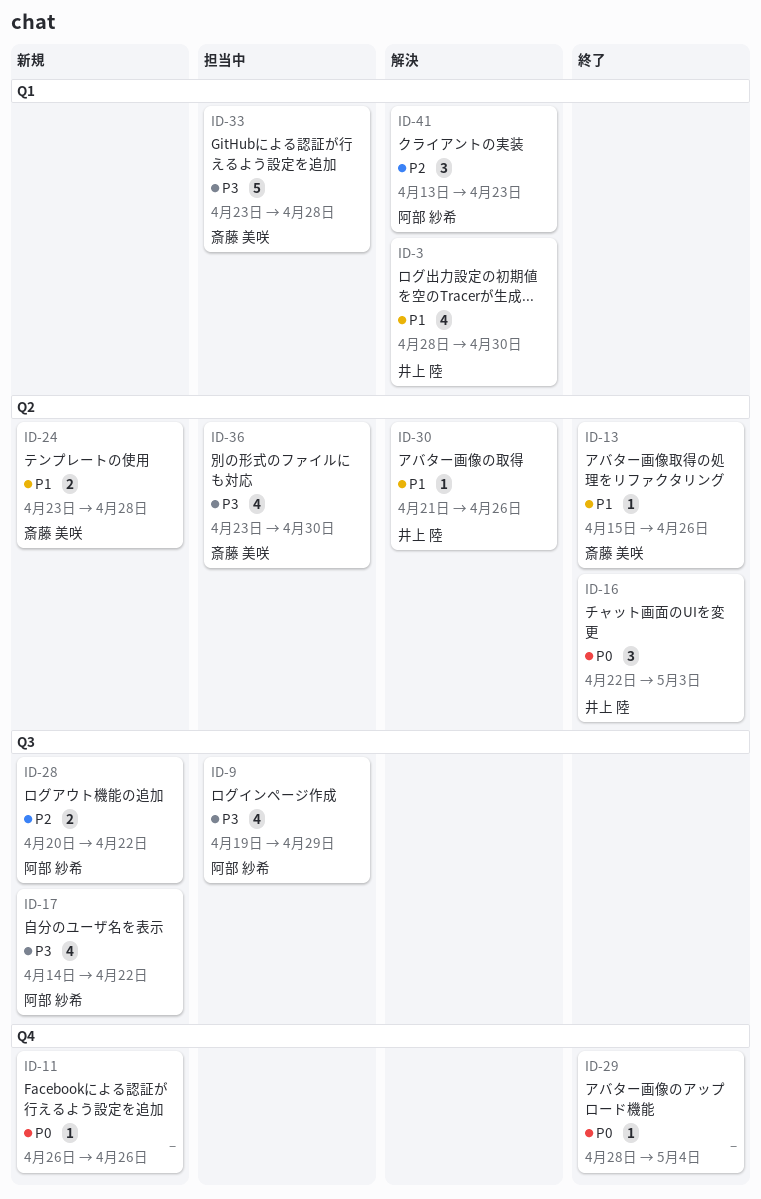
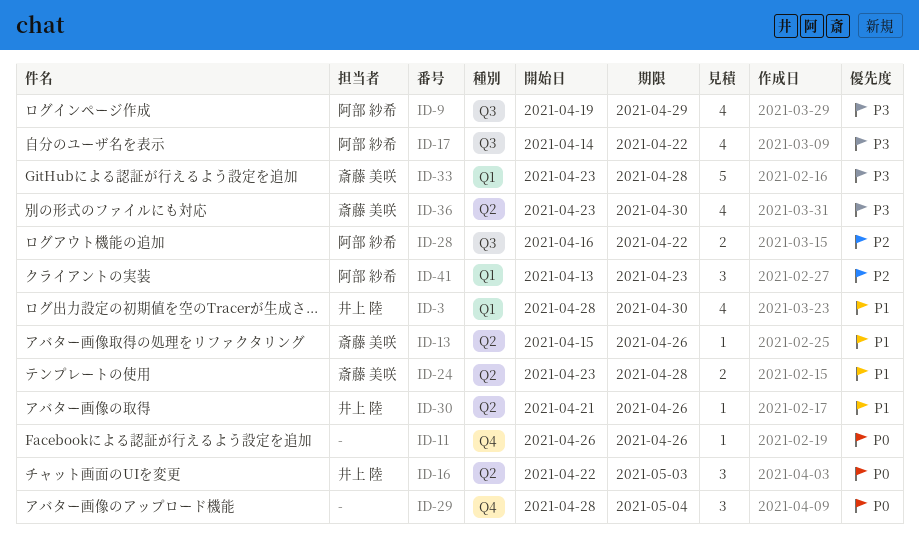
ID-28, start: Apr 20 -> Apr 16
ID-29, estimate: 1 -> 3

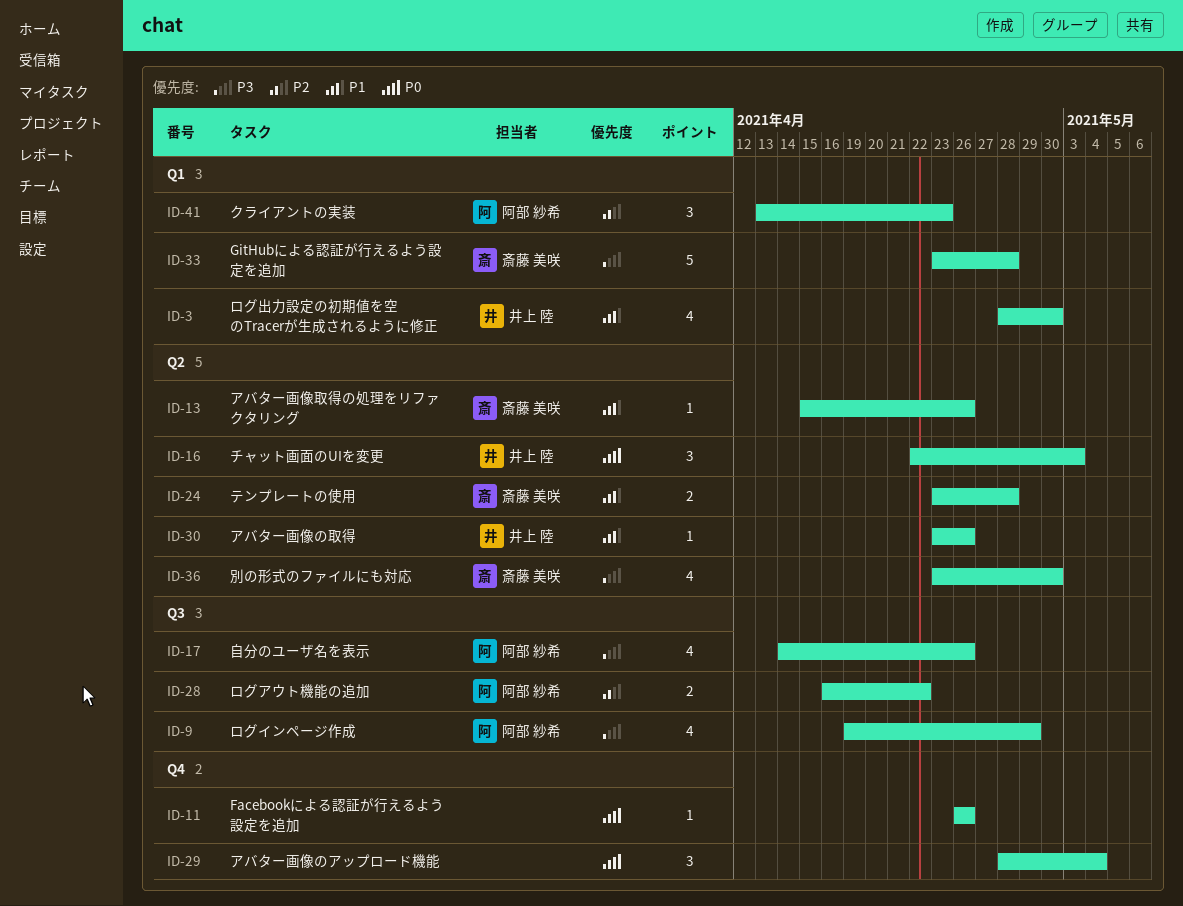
ID-17, due: Apr 22 -> Apr 26
ID-30, start: Apr 21 -> Apr 23

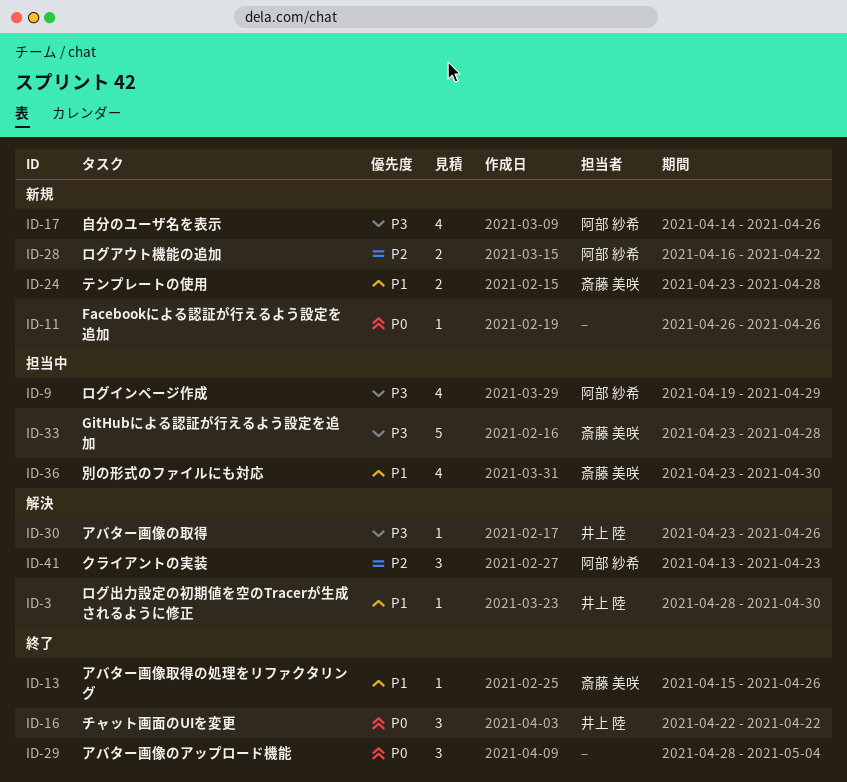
ID-3, estimate: 4 -> 1
ID-16, due: May 3 -> Apr 22
ID-30, priority: P1 -> P3
ID-36, priority: P3 -> P1

